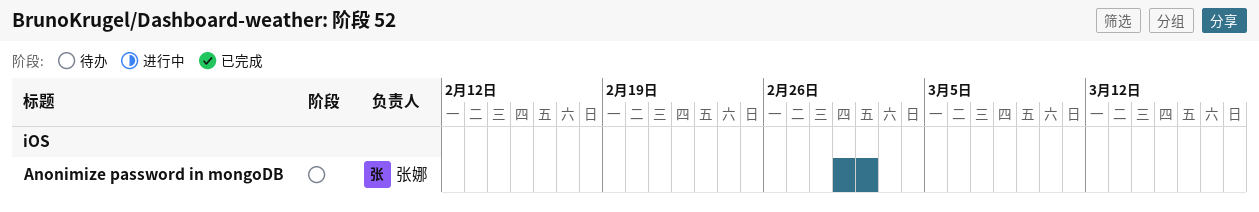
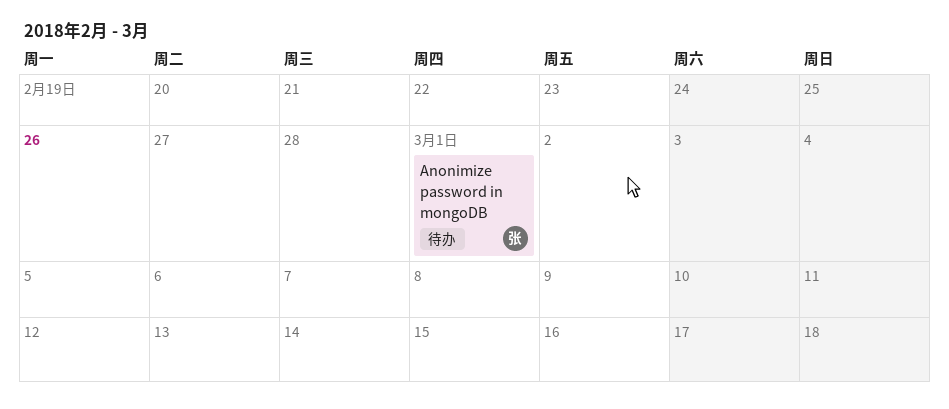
Anonimize password in mongoDB, due: Mar 2 -> Mar 1

